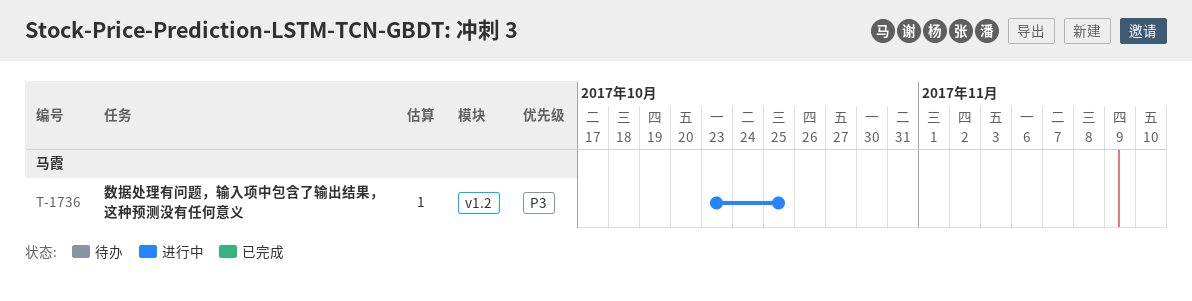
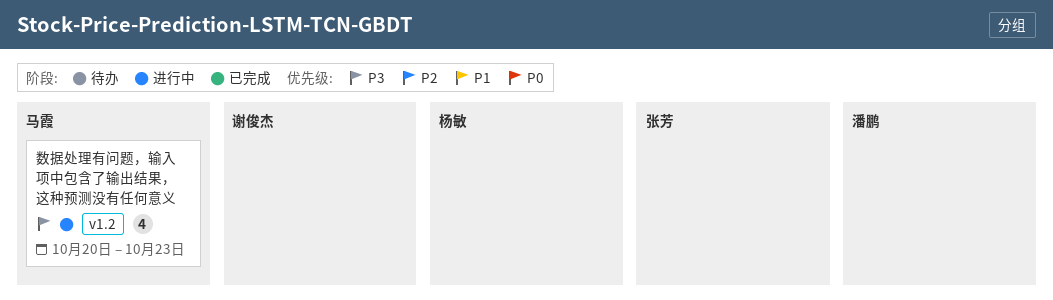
数据处理有问题，输入项中包含了输出结果，这种预测没有任何意义, estimate: 1 -> 4
数据处理有问题，输入项中包含了输出结果，这种预测没有任何意义, start: Oct 23 -> Oct 20
数据处理有问题，输入项中包含了输出结果，这种预测没有任何意义, due: Oct 25 -> Oct 23

